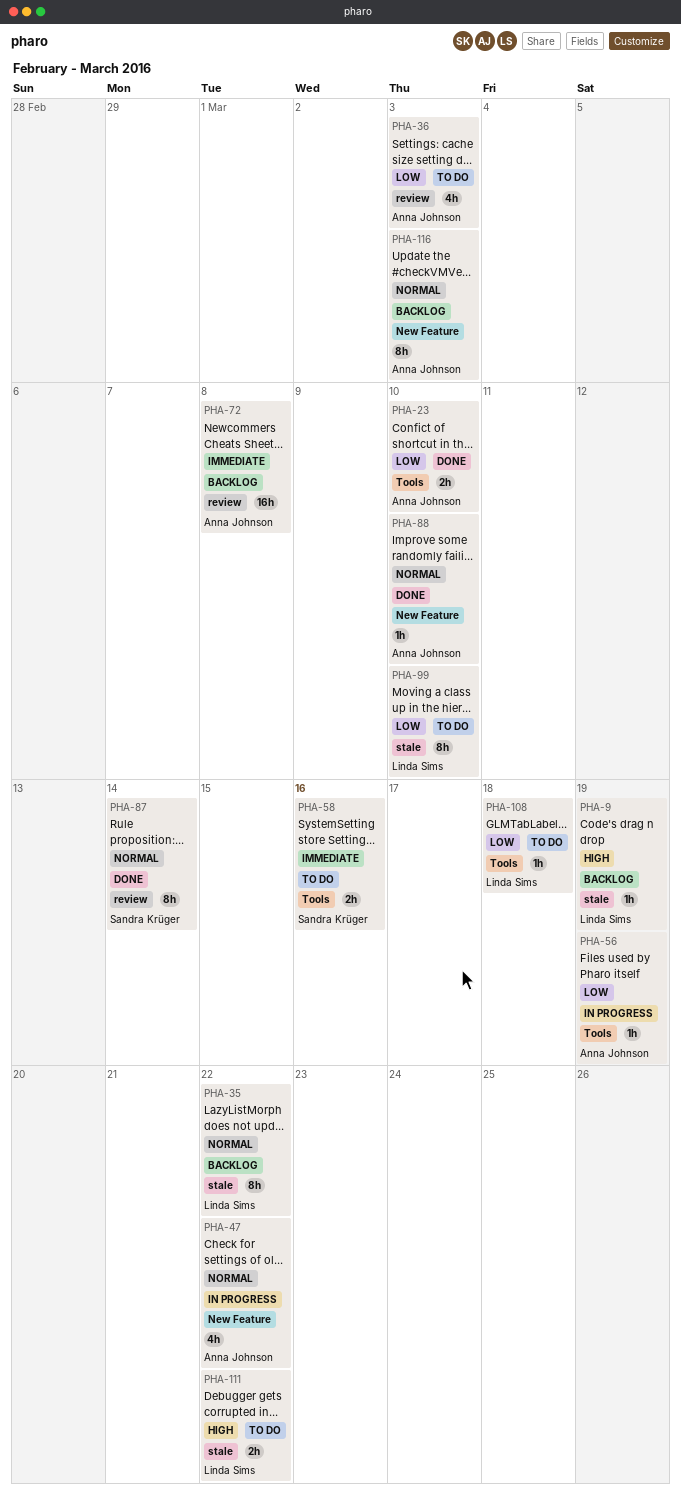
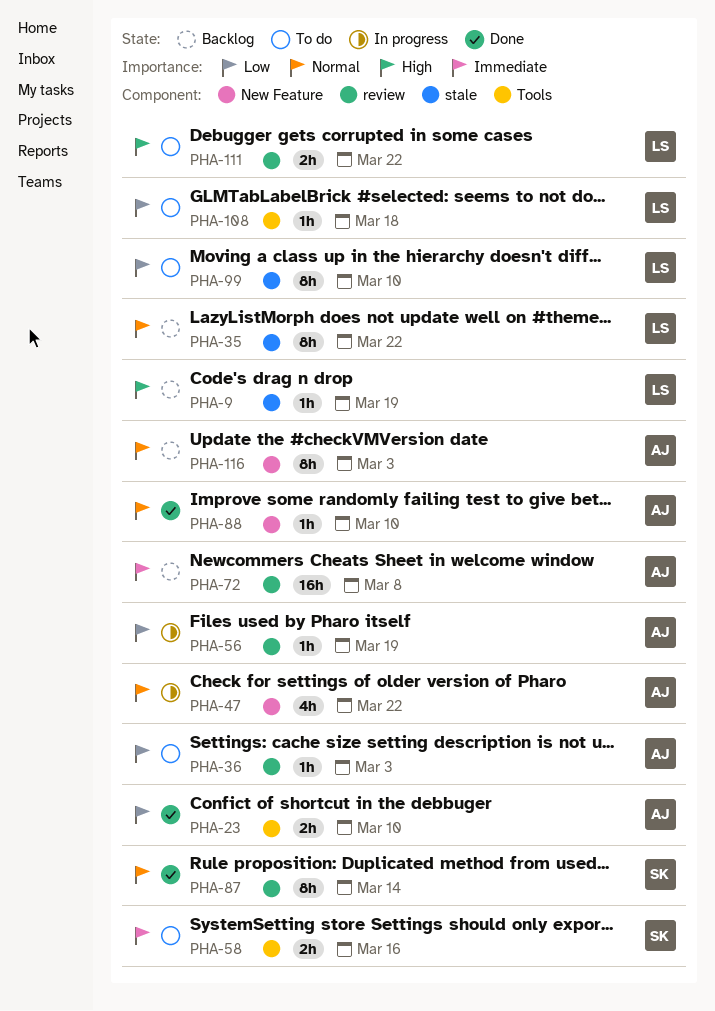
PHA-36, estimate: 4h -> 1h
PHA-56, label: Tools -> review
PHA-111, label: stale -> review

